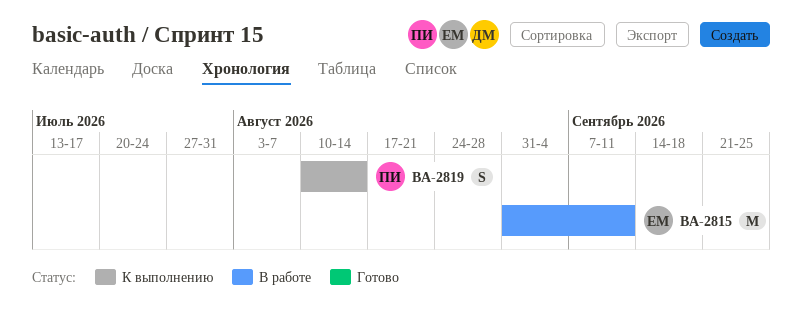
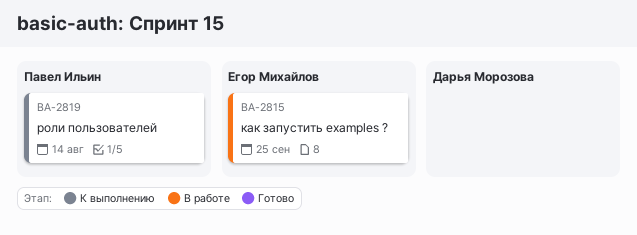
BA-2815, due: Sep 11 -> Sep 25

